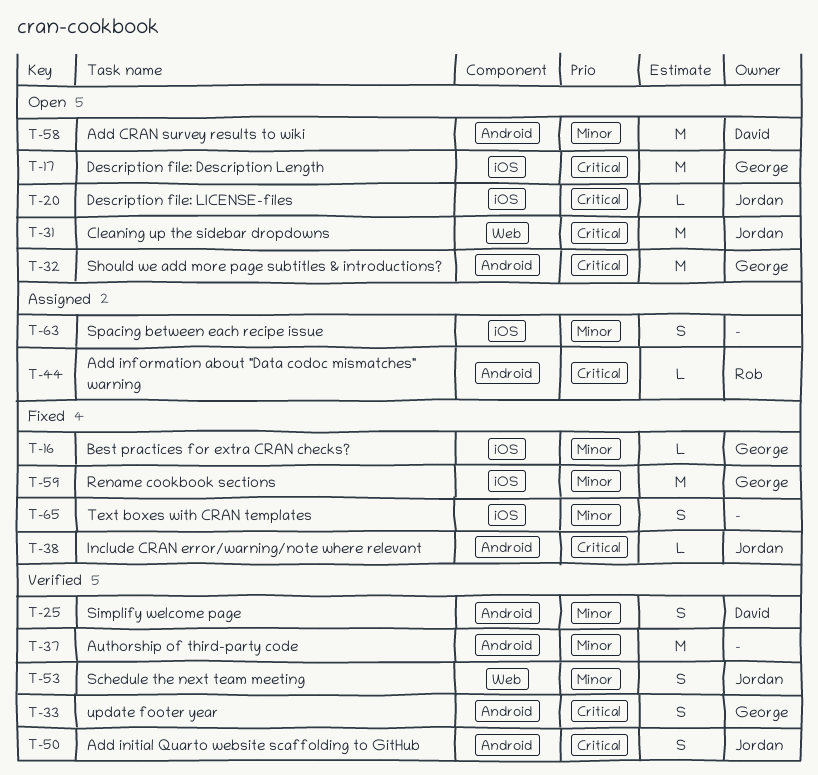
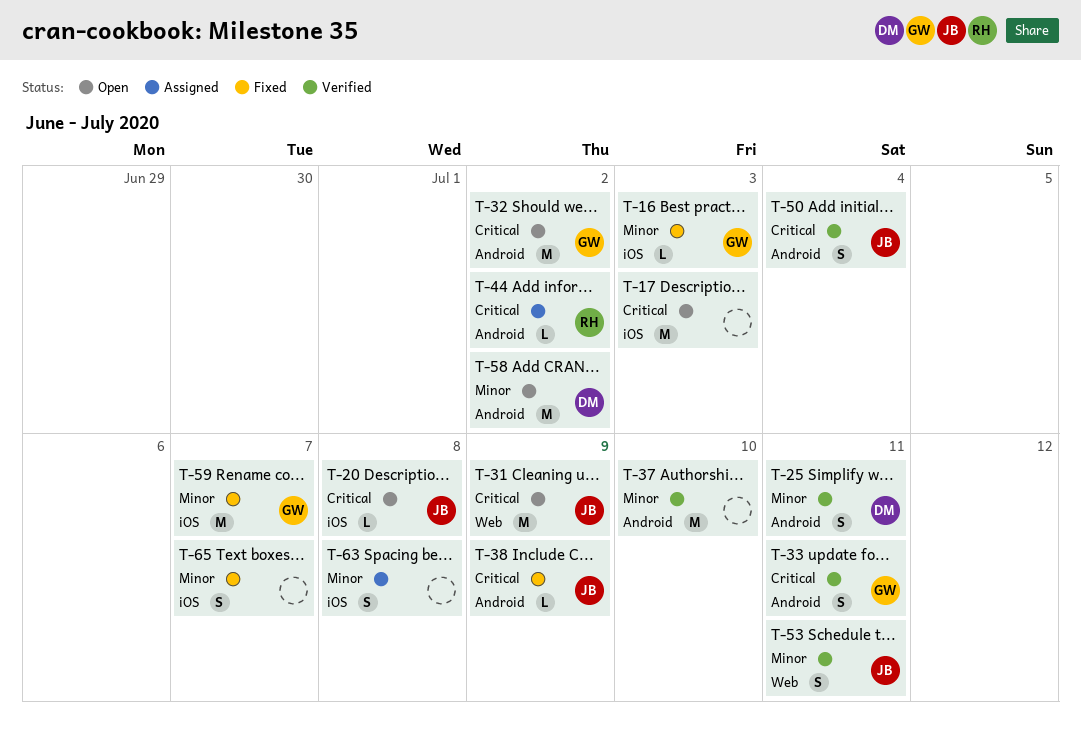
T-17, owner: George -> none

